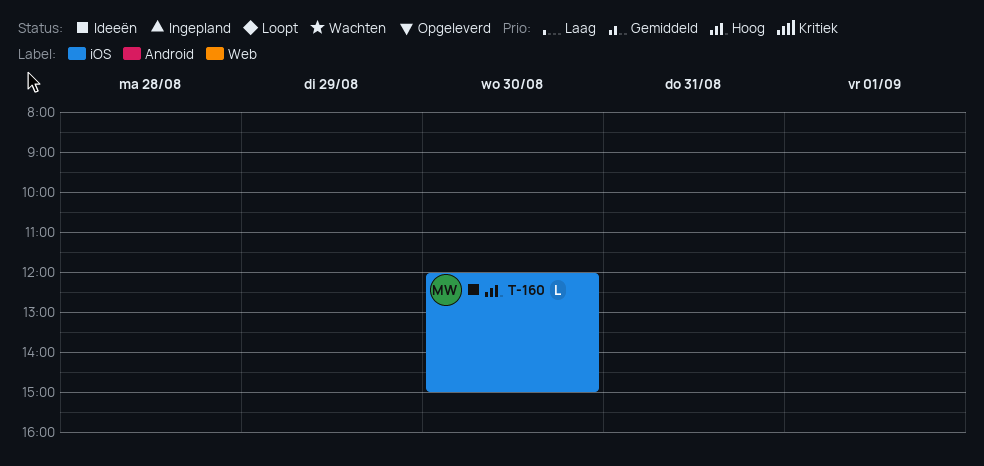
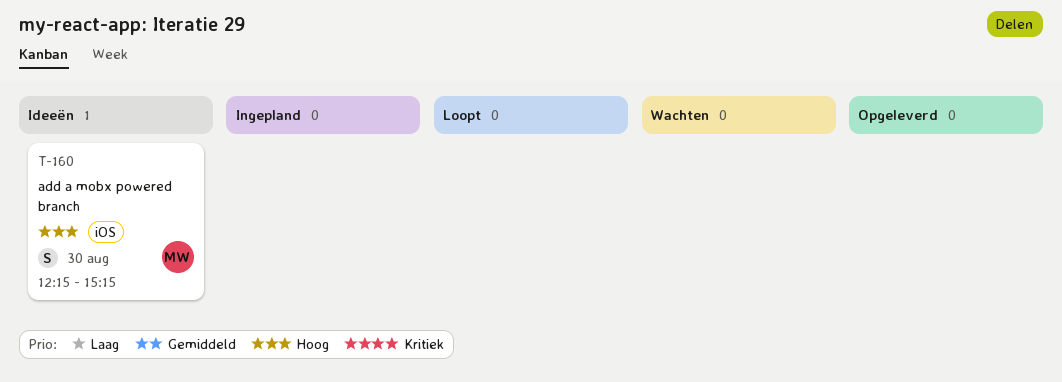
T-160, estimate: L -> S
T-160, begins: 12:00 -> 12:15
T-160, ends: 15:00 -> 15:15

